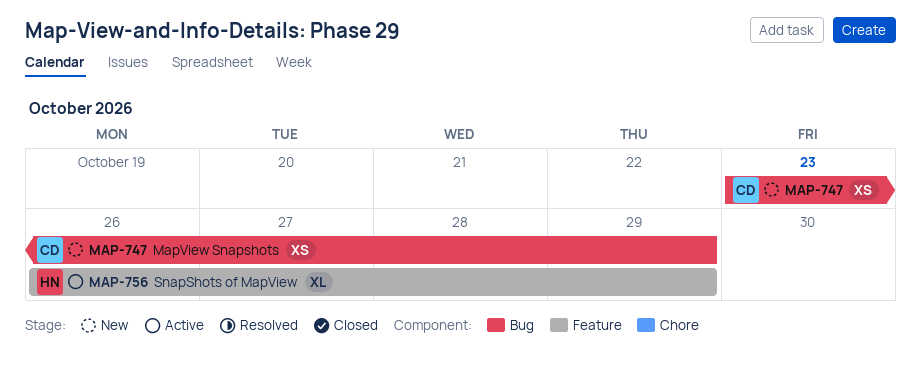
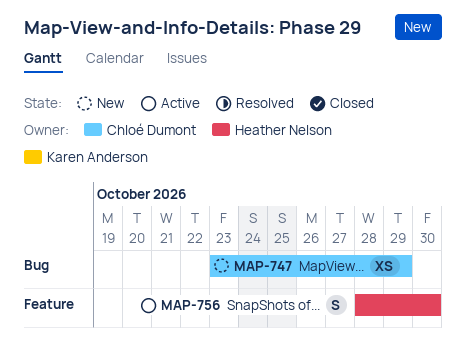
MAP-756, estimate: XL -> S
MAP-756, start: Oct 26 -> Oct 28
MAP-756, due: Oct 29 -> Oct 30

